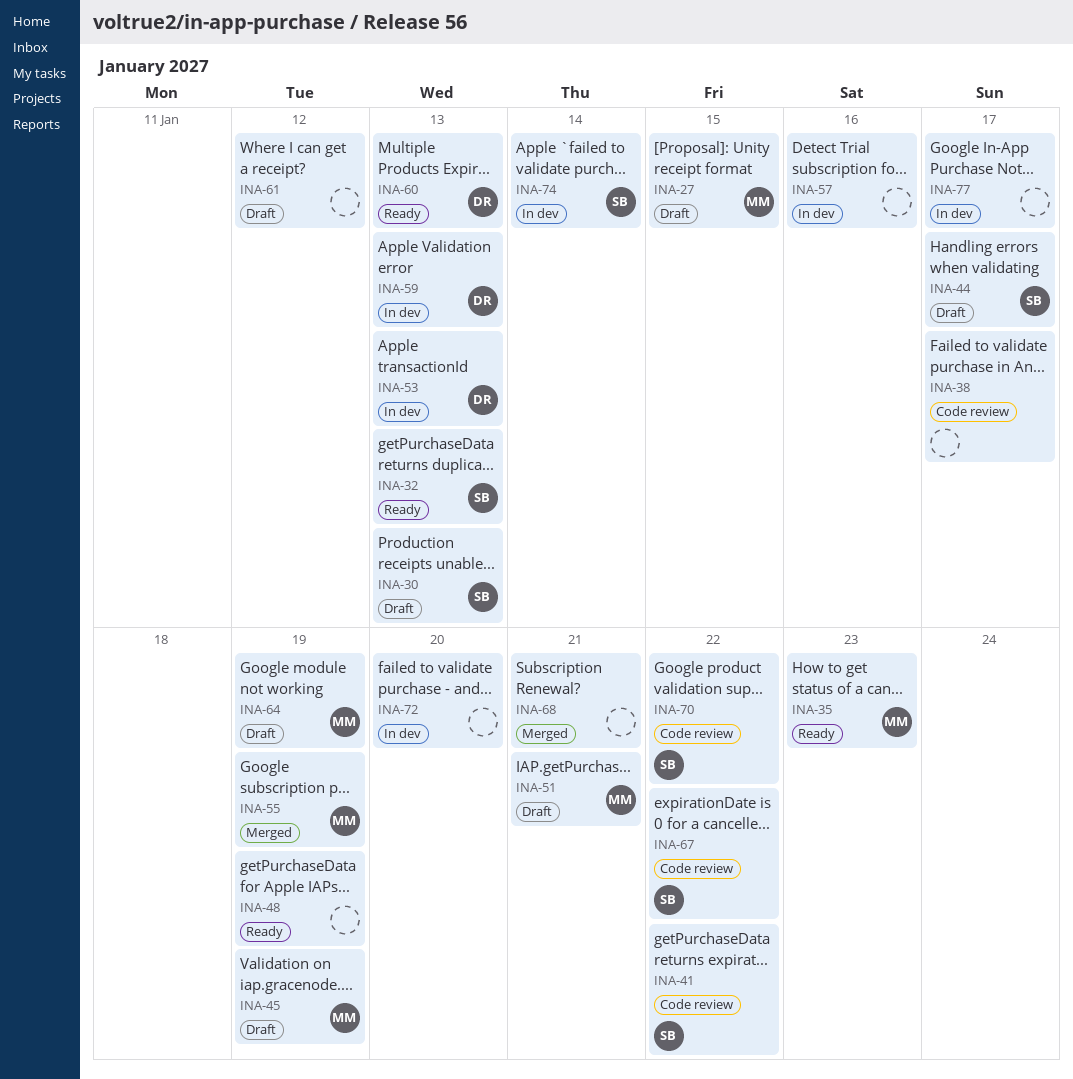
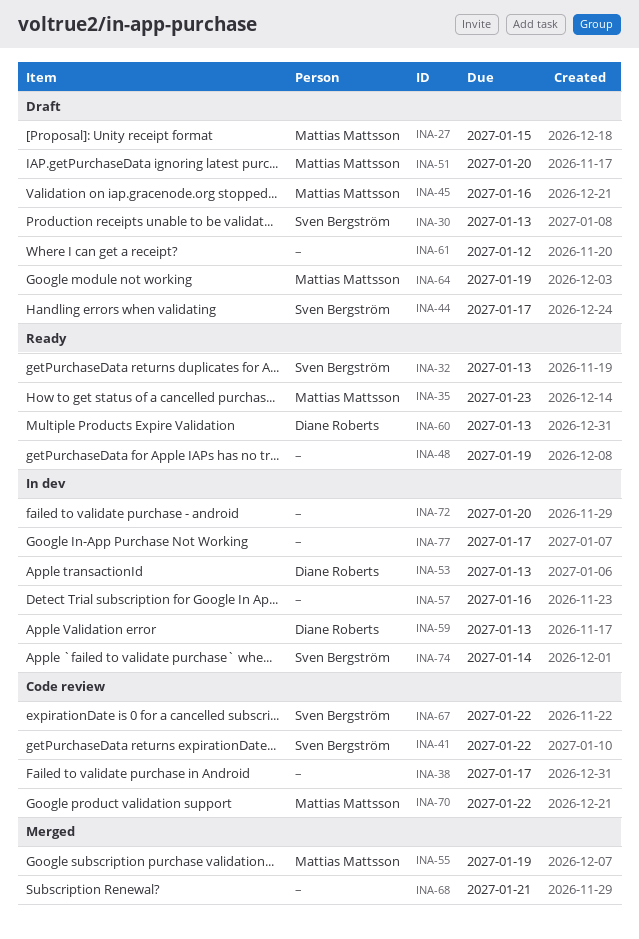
INA-45, due: Jan 19 -> Jan 16
INA-51, due: Jan 21 -> Jan 20
INA-70, owner: Sven Bergström -> Mattias Mattsson

